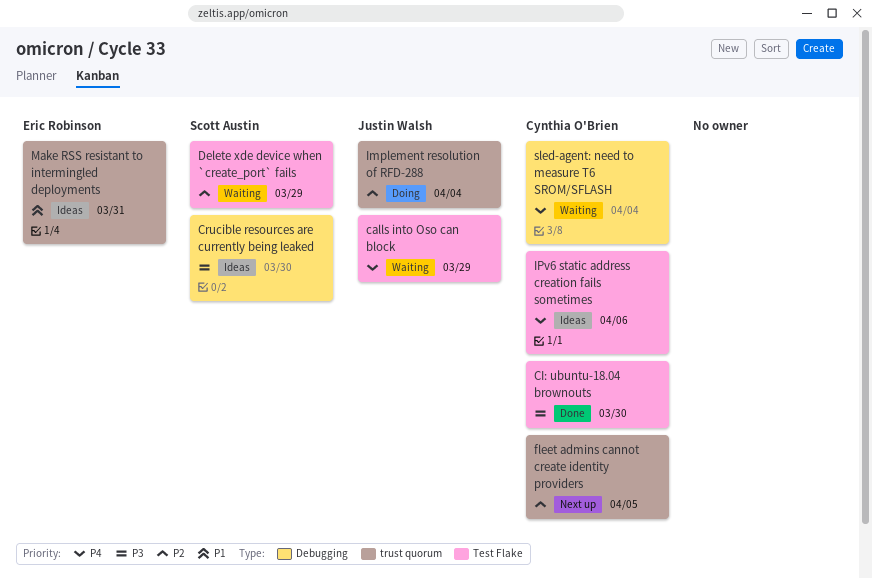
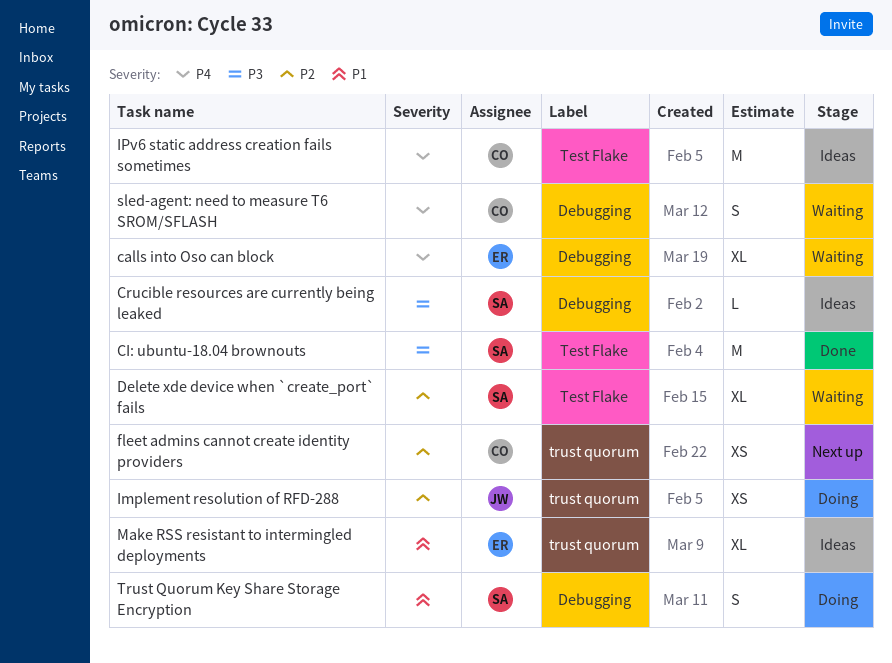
calls into Oso can block, owner: Justin Walsh -> Eric Robinson
calls into Oso can block, label: Test Flake -> Debugging
CI: ubuntu-18.04 brownouts, owner: Cynthia O'Brien -> Scott Austin
Trust Quorum Key Share Storage Encryption: none -> present

